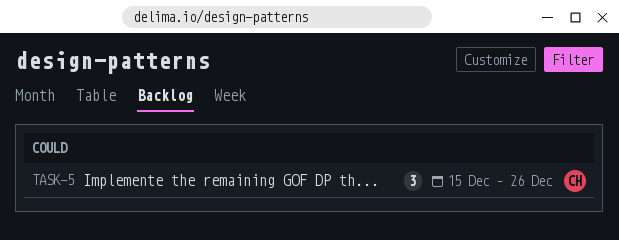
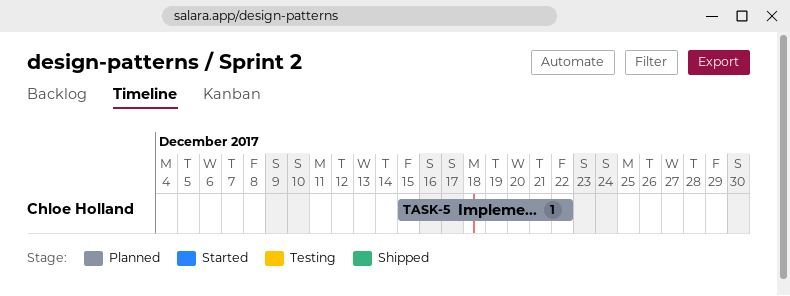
TASK-5, estimate: 3 -> 1
TASK-5, due: Dec 26 -> Dec 22

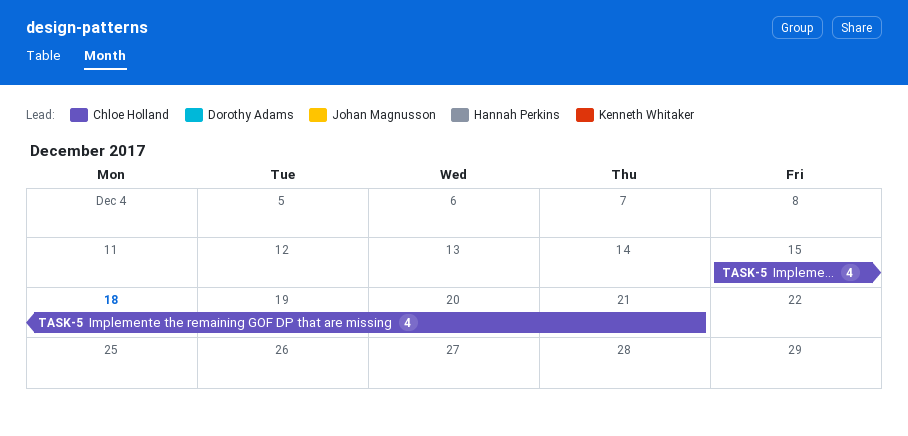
TASK-5, estimate: 1 -> 4
TASK-5, due: Dec 22 -> Dec 21

